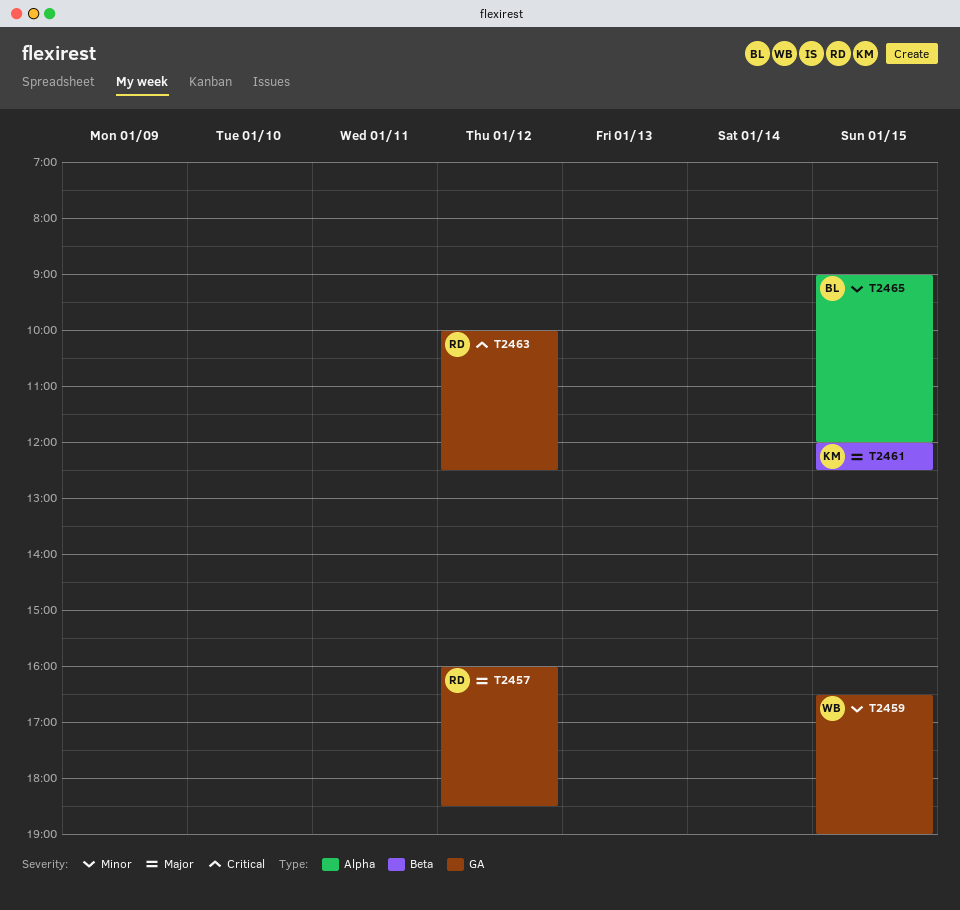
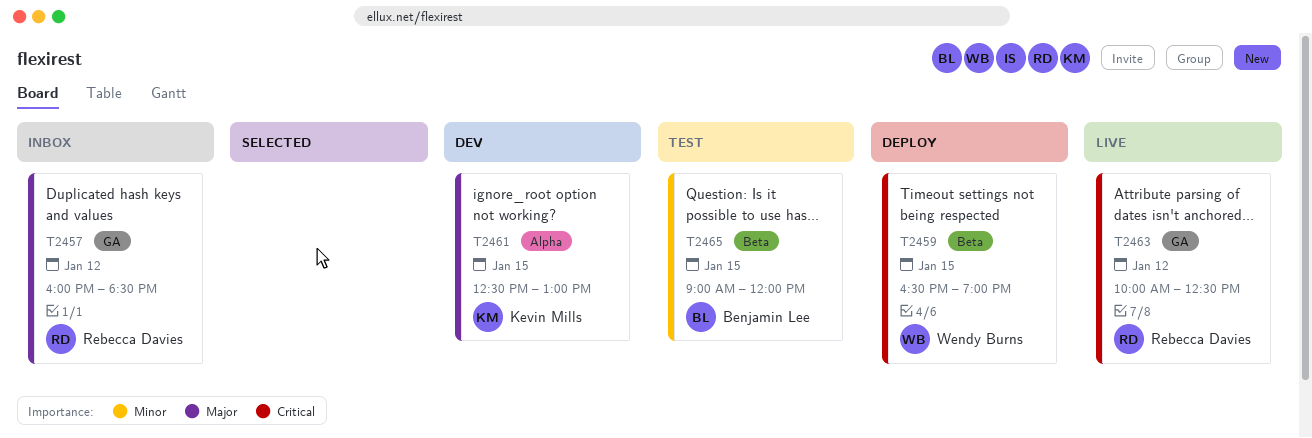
T2459, priority: Minor -> Critical
T2459, label: GA -> Beta
T2461, label: Beta -> Alpha
T2461, begins: 12:00 -> 12:30
T2461, ends: 12:30 -> 13:00
T2465, label: Alpha -> Beta

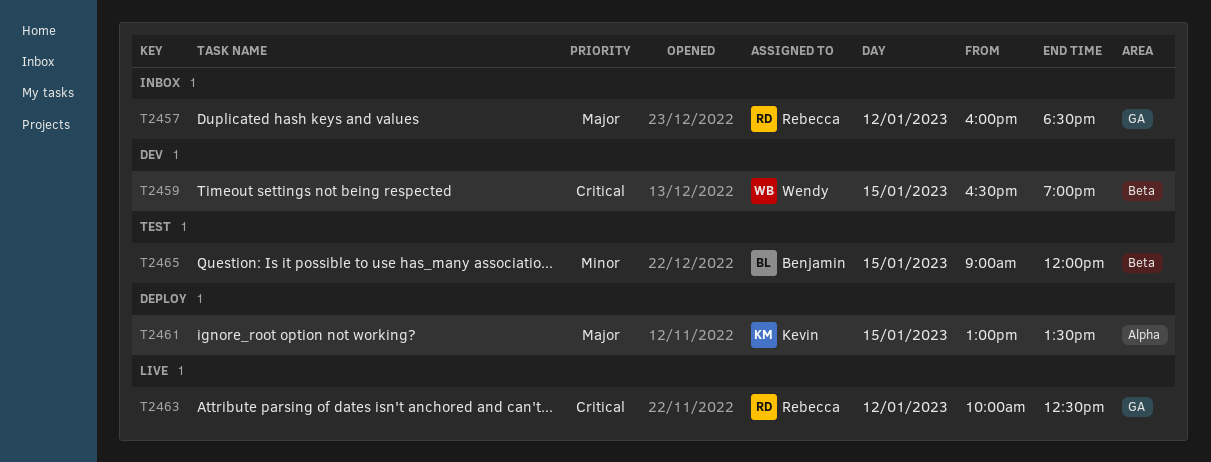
T2459, status: Deploy -> Dev
T2461, status: Dev -> Deploy
T2461, begins: 12:30 -> 13:00
T2461, ends: 13:00 -> 13:30

